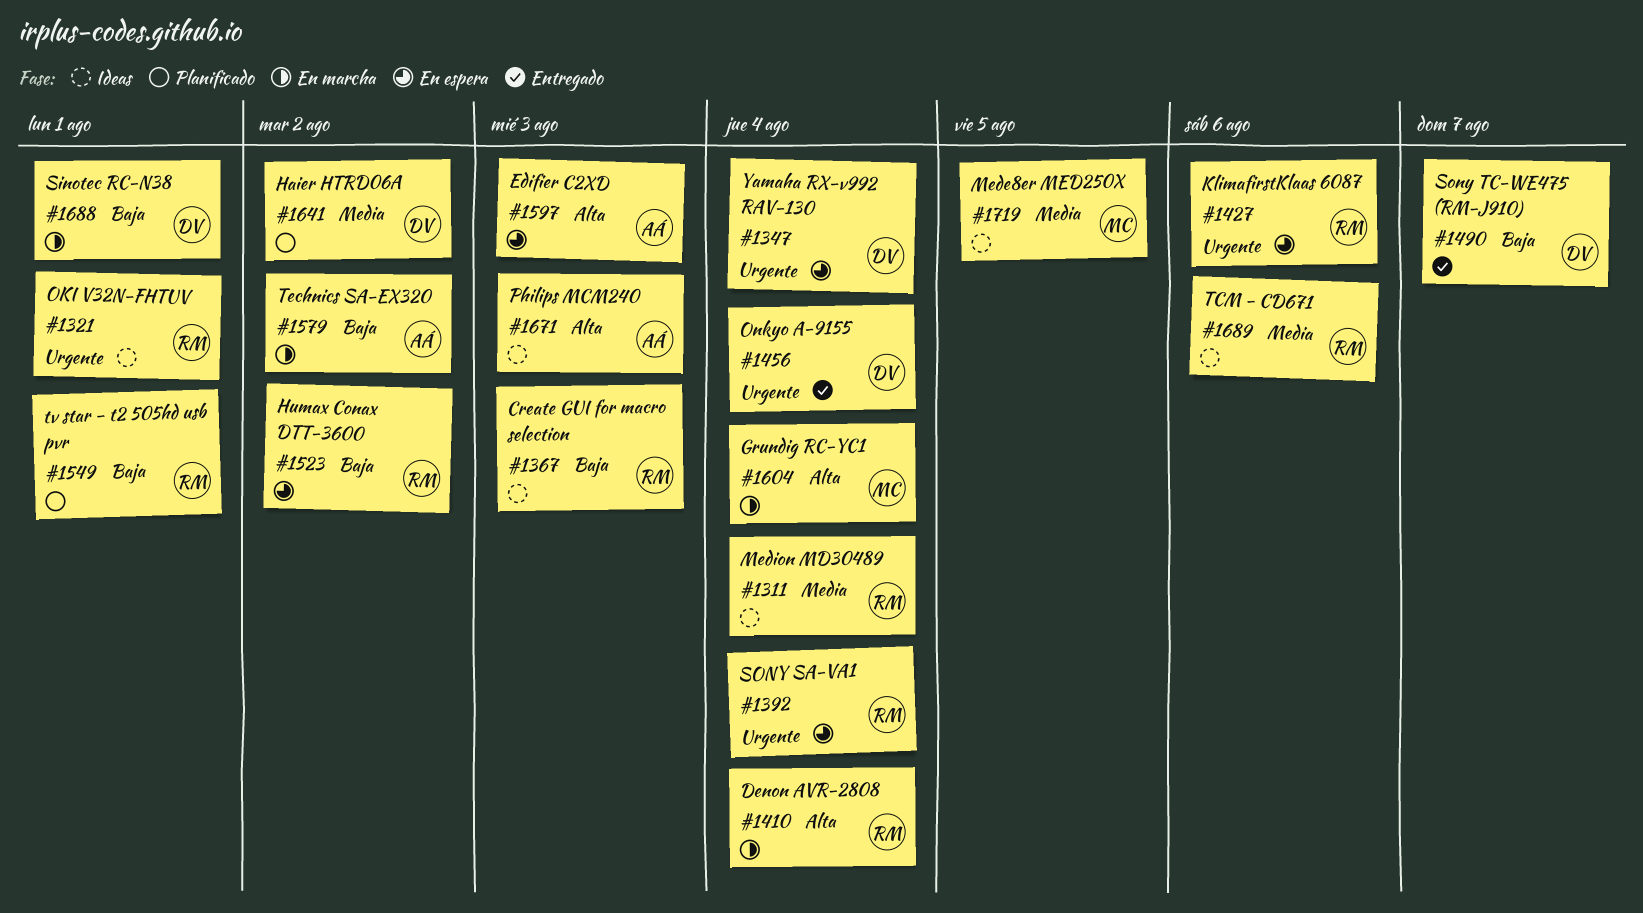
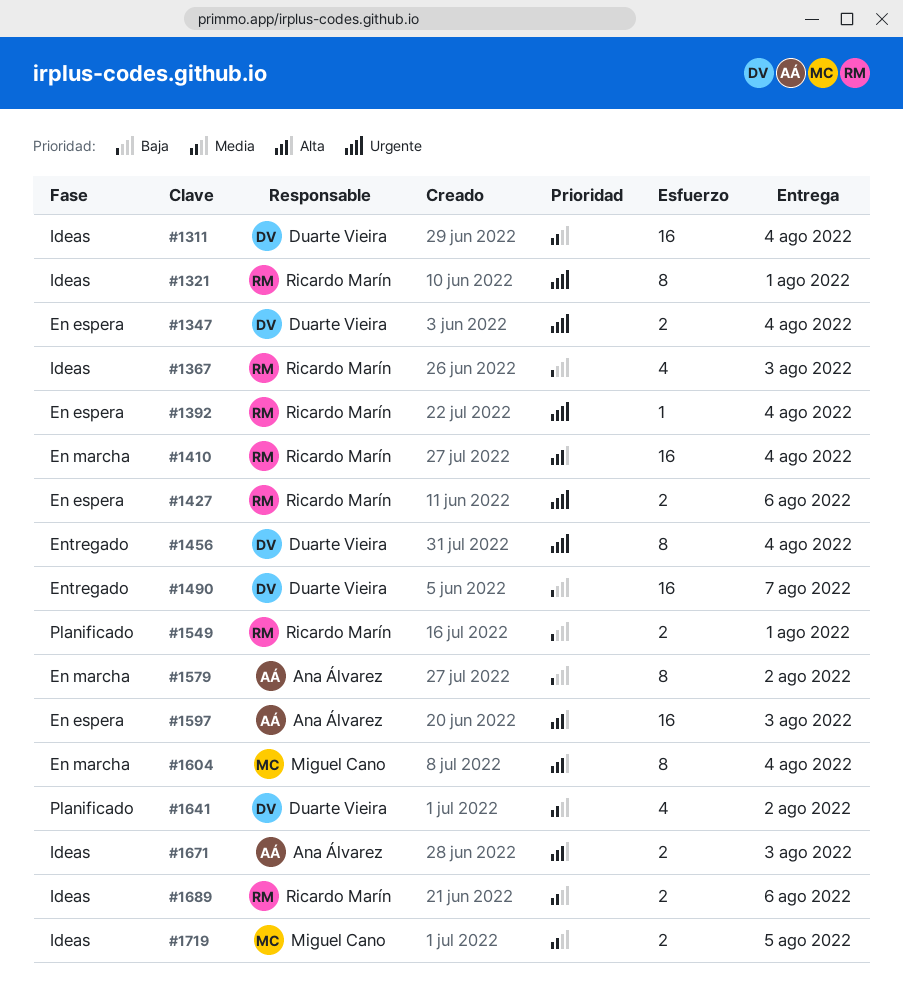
#1311, owner: Ricardo Marín -> Duarte Vieira
#1523: present -> none
#1688: present -> none

